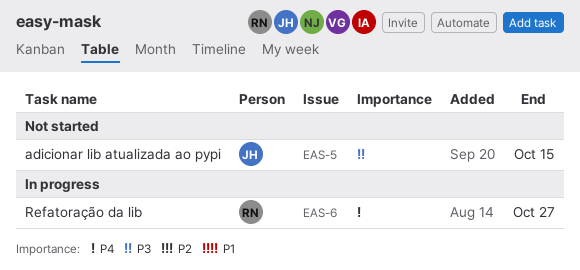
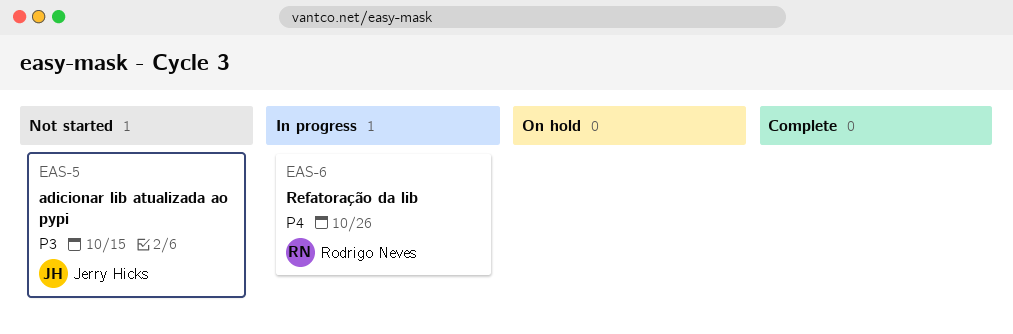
EAS-6, due: Oct 27 -> Oct 26

